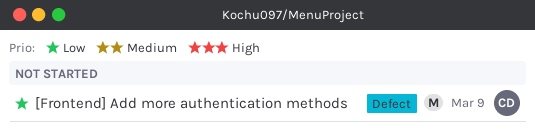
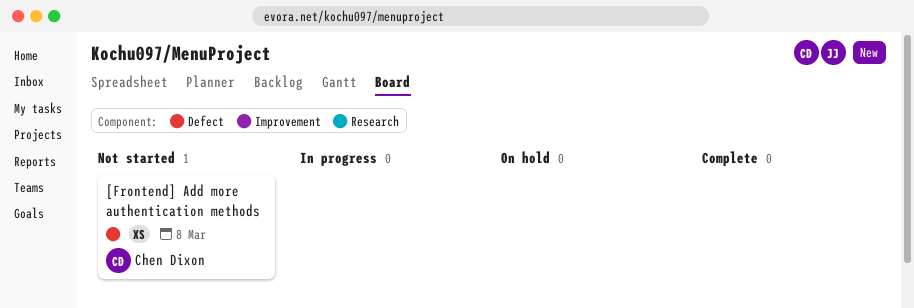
[Frontend] Add more authentication methods, estimate: M -> XS
[Frontend] Add more authentication methods, due: Mar 9 -> Mar 8

